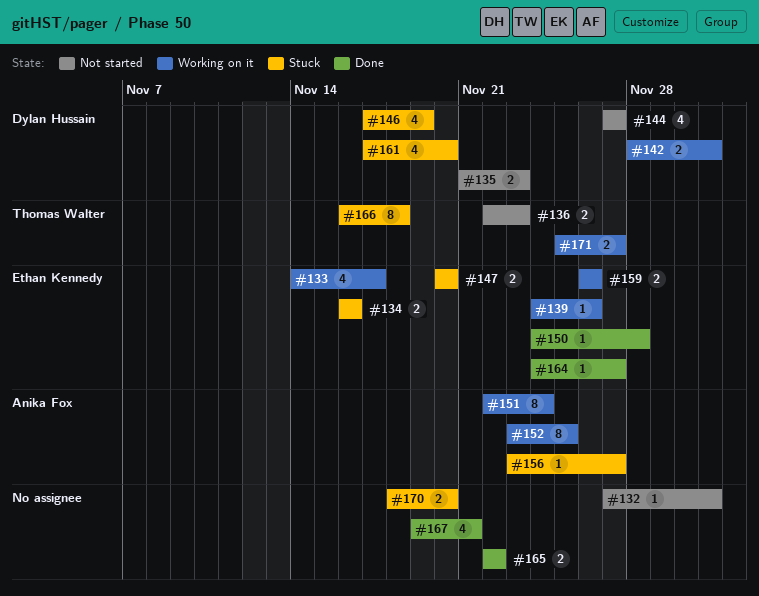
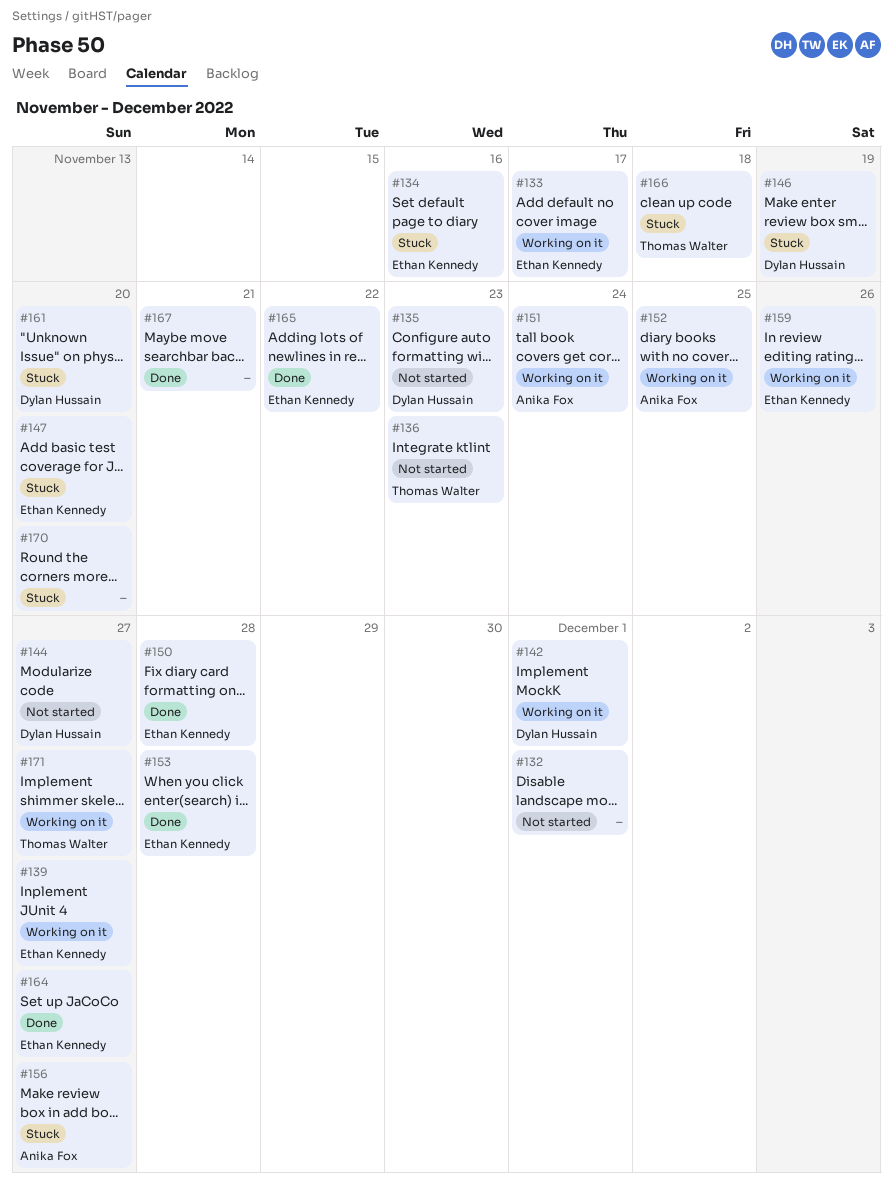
#139, due: Nov 26 -> Nov 27
#153: none -> present
#165, owner: none -> Ethan Kennedy

